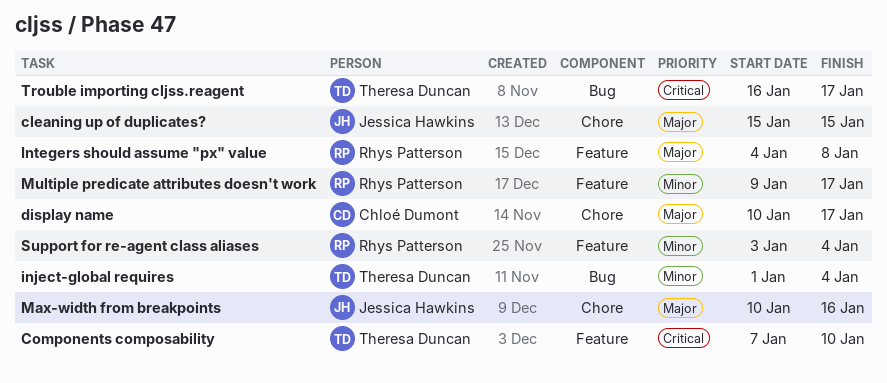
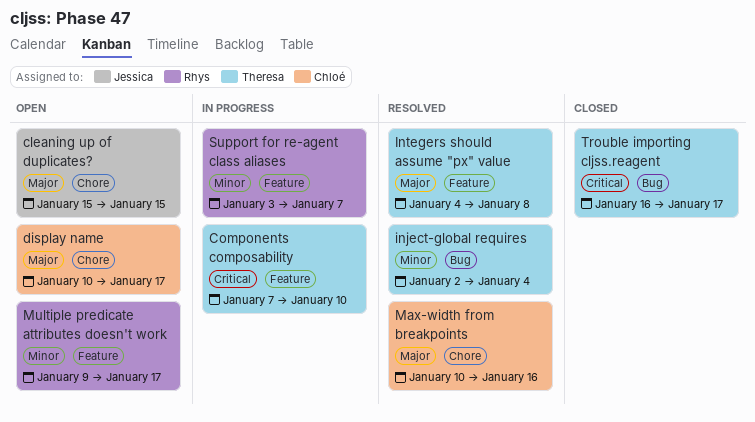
inject-global requires, start: Jan 1 -> Jan 2
Integers should assume "px" value, owner: Rhys Patterson -> Theresa Duncan
Max-width from breakpoints, owner: Jessica Hawkins -> Chloé Dumont
Support for re-agent class aliases, due: Jan 4 -> Jan 7

